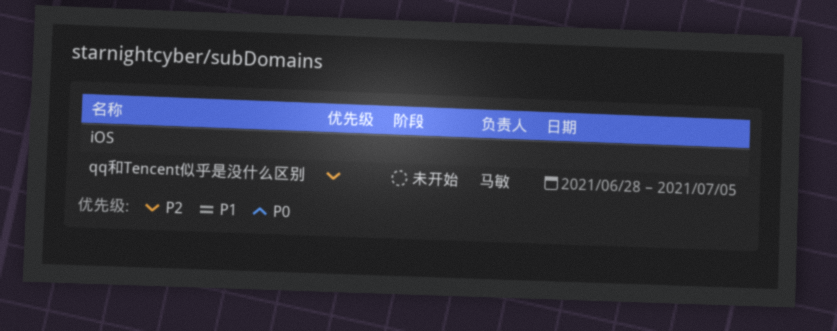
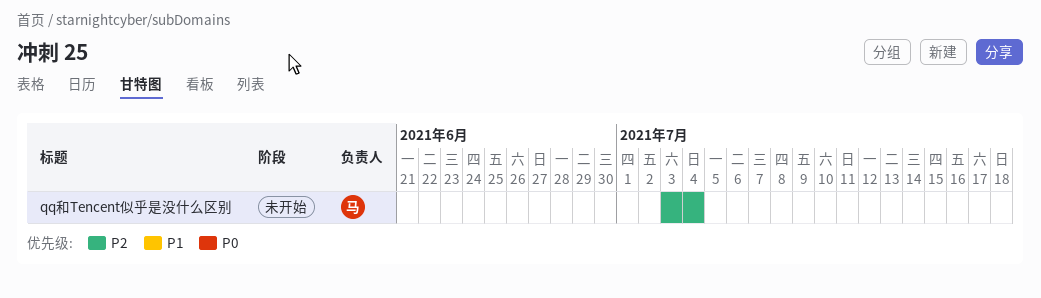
qq和Tencent似乎是没什么区别, start: Jun 28 -> Jul 3
qq和Tencent似乎是没什么区别, due: Jul 5 -> Jul 4

